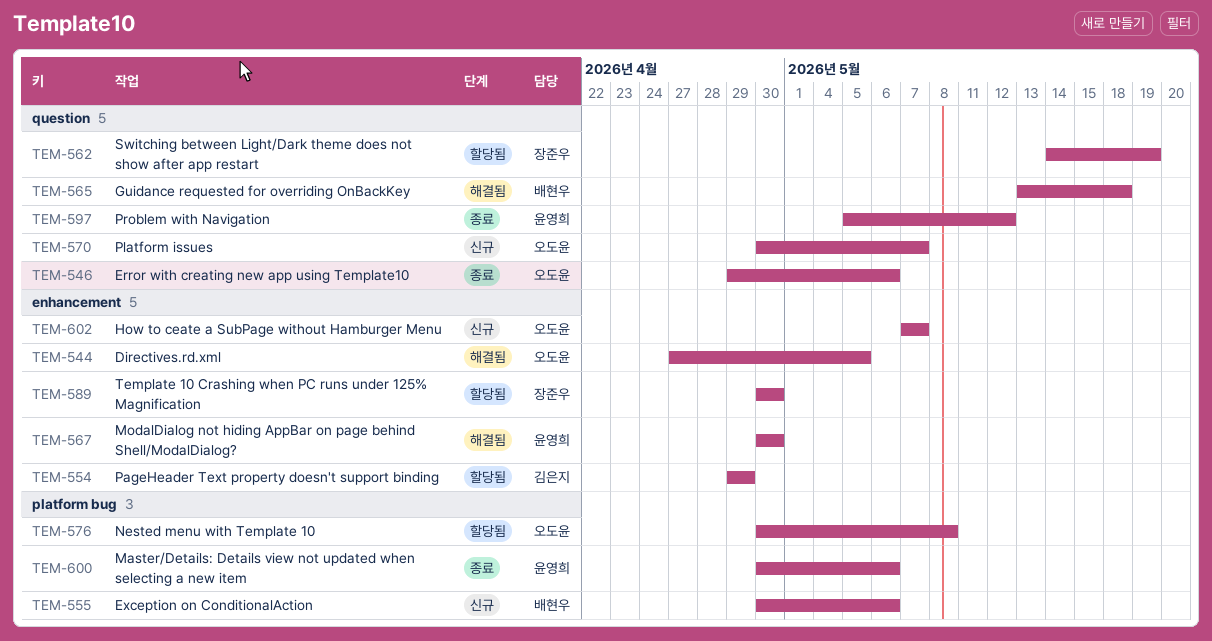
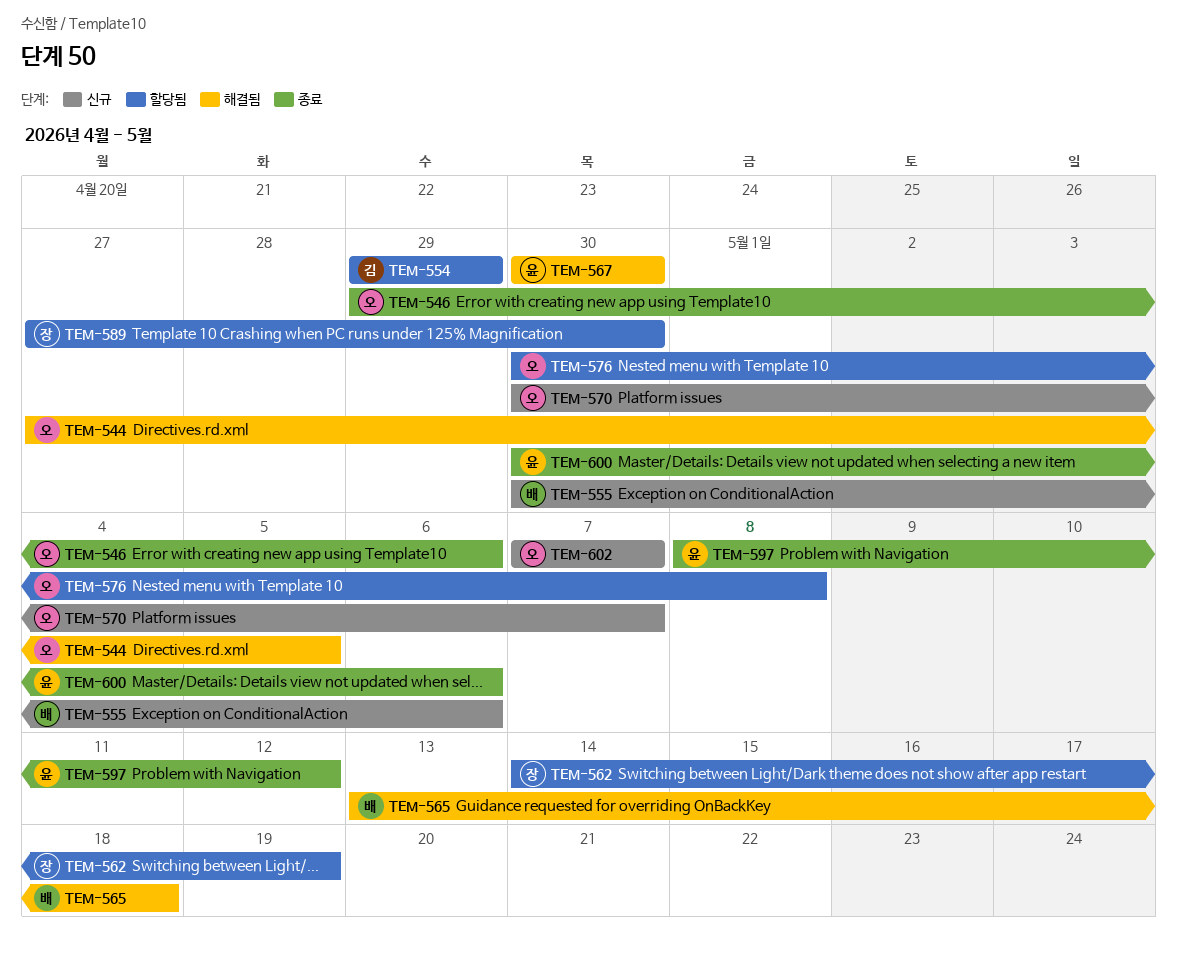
TEM-589, start: Apr 30 -> Apr 27
TEM-597, start: May 5 -> May 8

